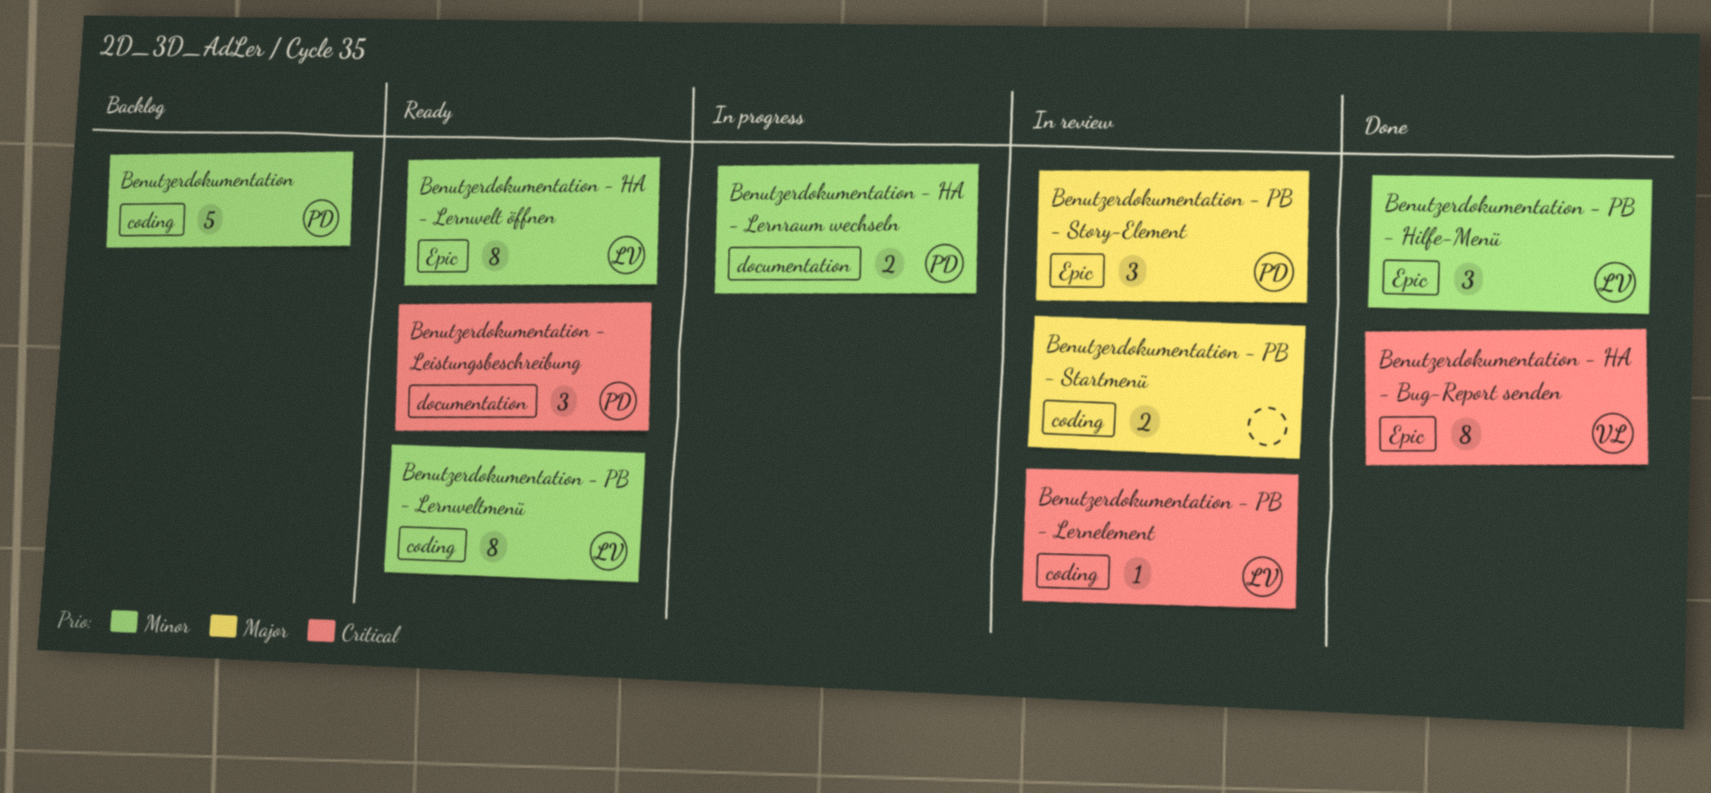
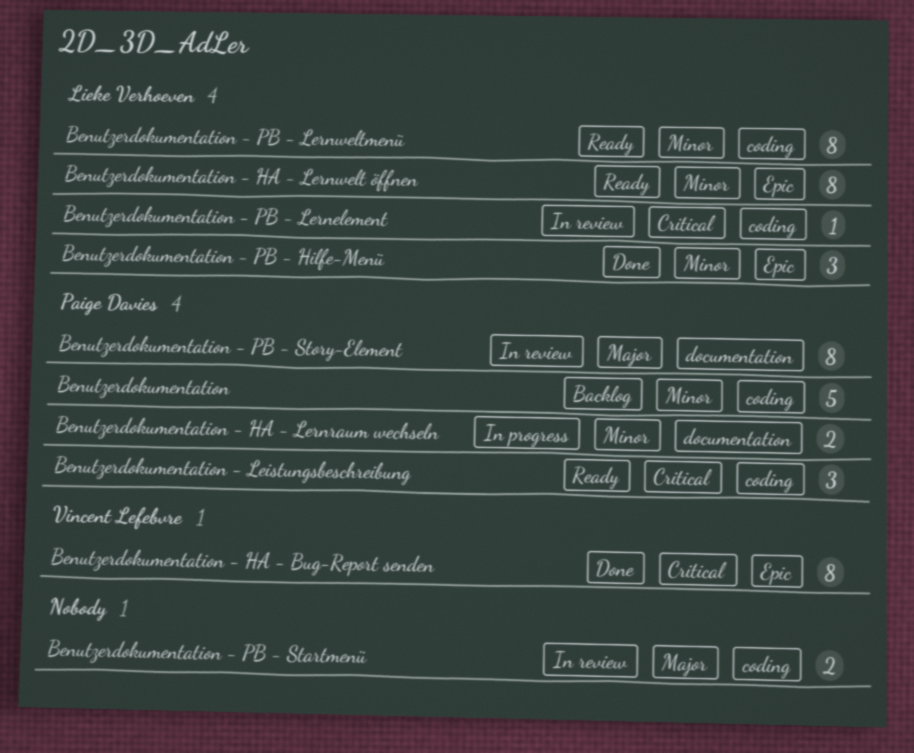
Benutzerdokumentation - Leistungsbeschreibung, label: documentation -> coding
Benutzerdokumentation - PB - Story-Element, label: Epic -> documentation
Benutzerdokumentation - PB - Story-Element, estimate: 3 -> 8

